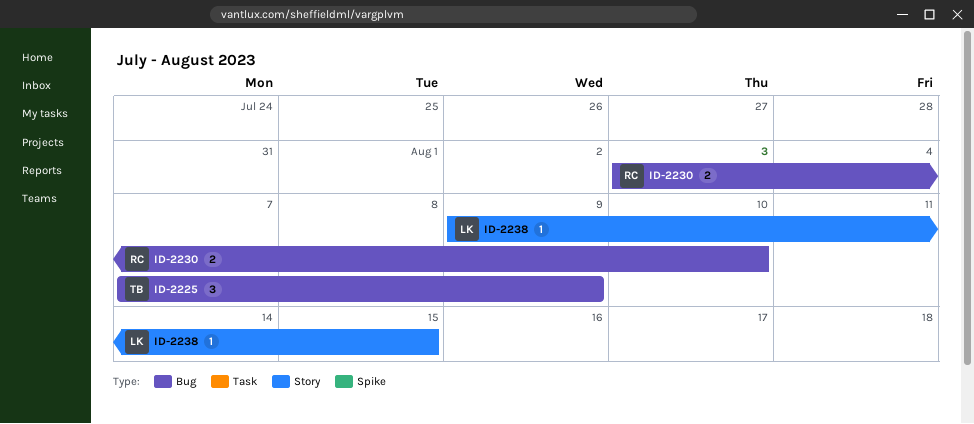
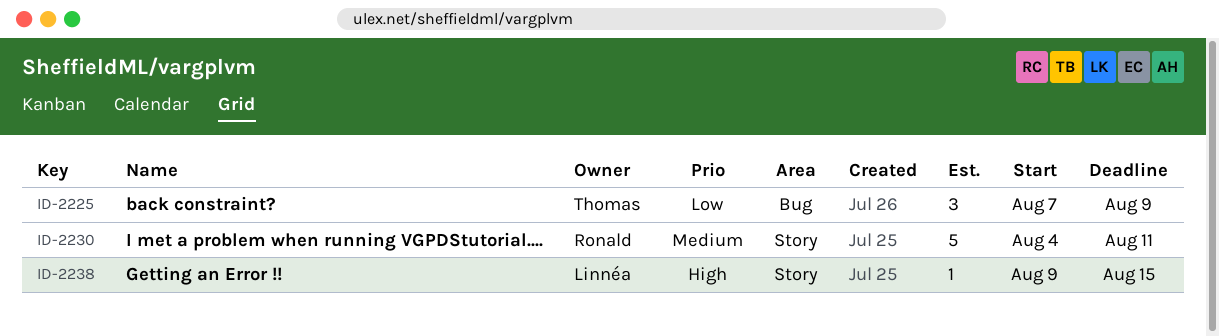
ID-2230, label: Bug -> Story
ID-2230, estimate: 2 -> 5
ID-2230, start: Aug 3 -> Aug 4
ID-2230, due: Aug 10 -> Aug 11

